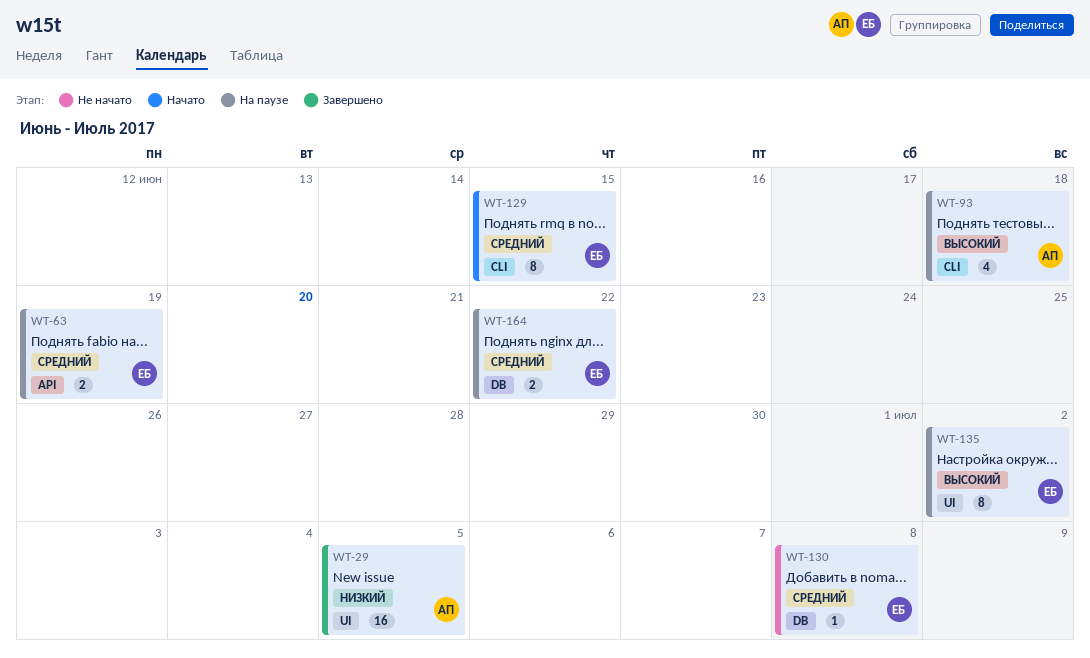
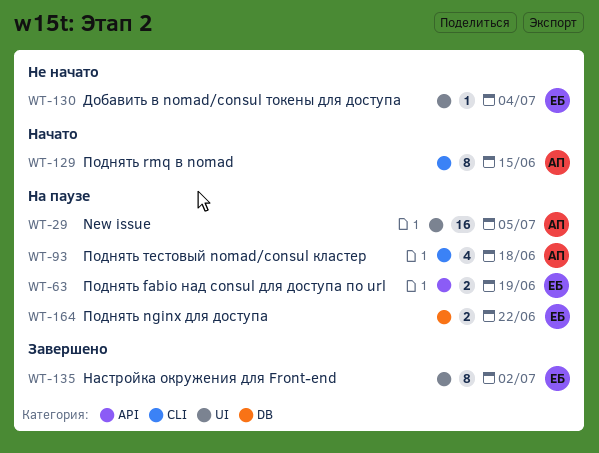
WT-29, status: Завершено -> На паузе
WT-129, owner: ЕБ -> АП
WT-130, label: DB -> UI
WT-130, due: Jul 8 -> Jul 4
WT-135, status: На паузе -> Завершено

